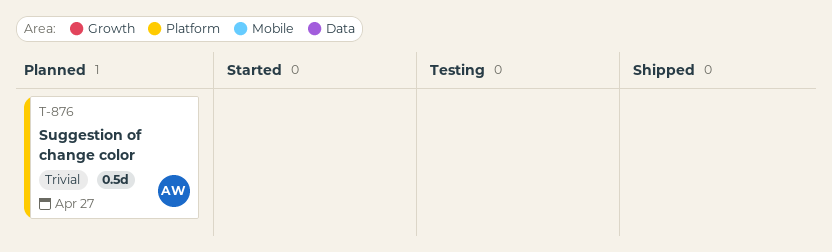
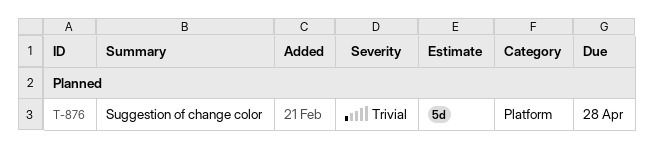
T-876, estimate: 0.5d -> 5d
T-876, due: Apr 27 -> Apr 28

